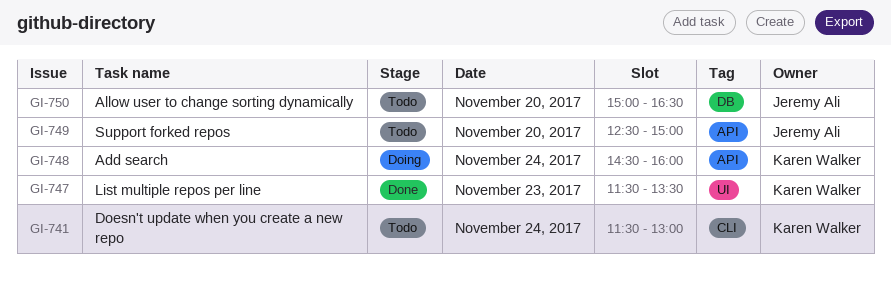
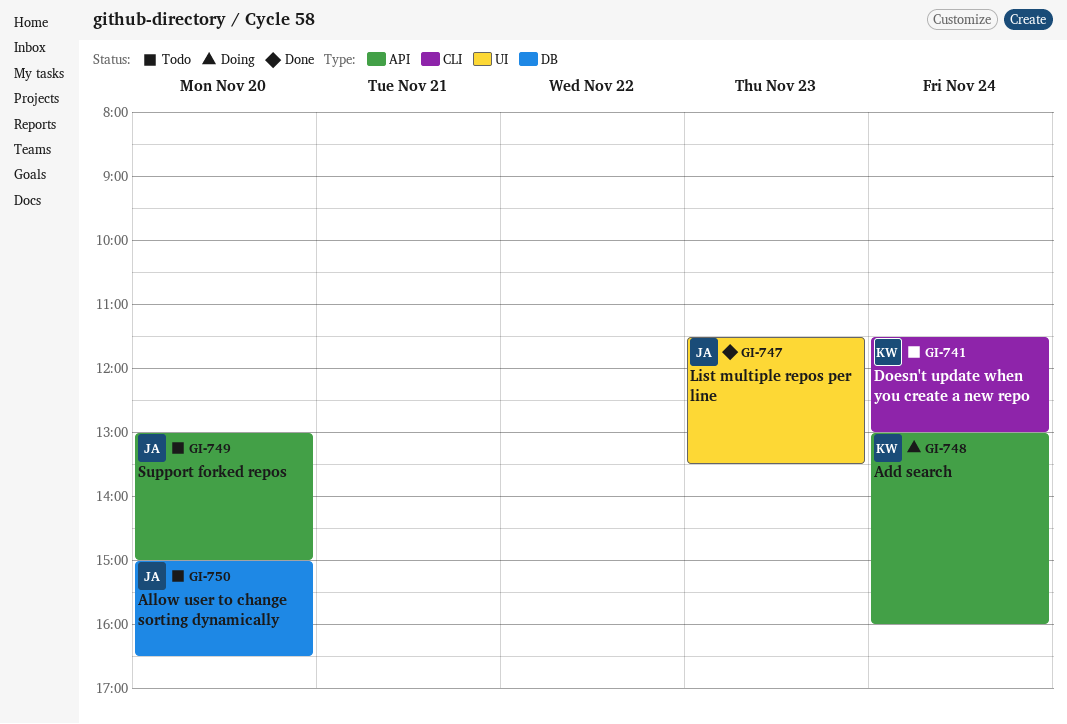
GI-747, owner: Karen Walker -> Jeremy Ali
GI-748, begins: 14:30 -> 13:00
GI-749, begins: 12:30 -> 13:00

